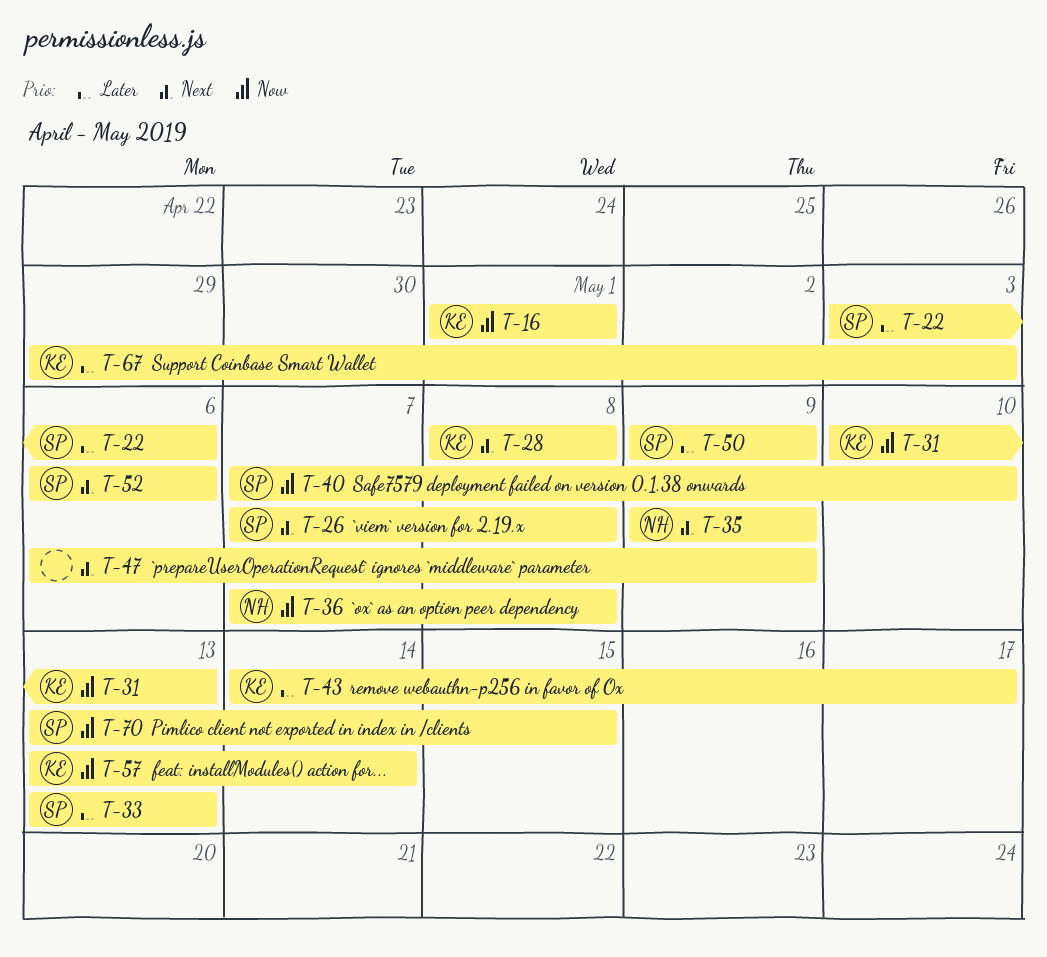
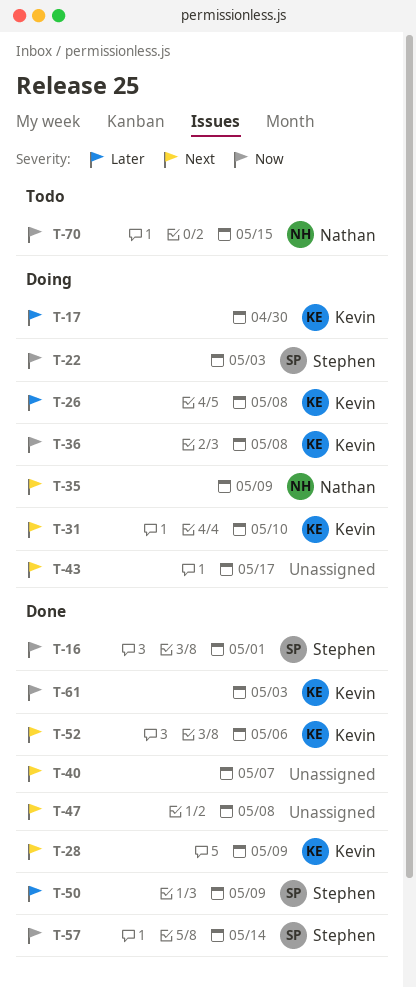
T-16, owner: Kevin -> Stephen
T-17: none -> present
T-22, priority: Later -> Now
T-22, due: May 6 -> May 3
T-26, owner: Stephen -> Kevin
T-26, priority: Next -> Later
T-28, due: May 8 -> May 9
T-31, priority: Now -> Next
T-31, due: May 13 -> May 10
T-33: present -> none
T-36, owner: Nathan -> Kevin
T-40, owner: Stephen -> none
T-40, priority: Now -> Next
T-40, due: May 10 -> May 7
T-43, owner: Kevin -> none
T-43, priority: Later -> Next
T-47, due: May 9 -> May 8
T-52, owner: Stephen -> Kevin
T-57, owner: Kevin -> Stephen
T-61: none -> present
T-67: present -> none
T-70, owner: Stephen -> Nathan

